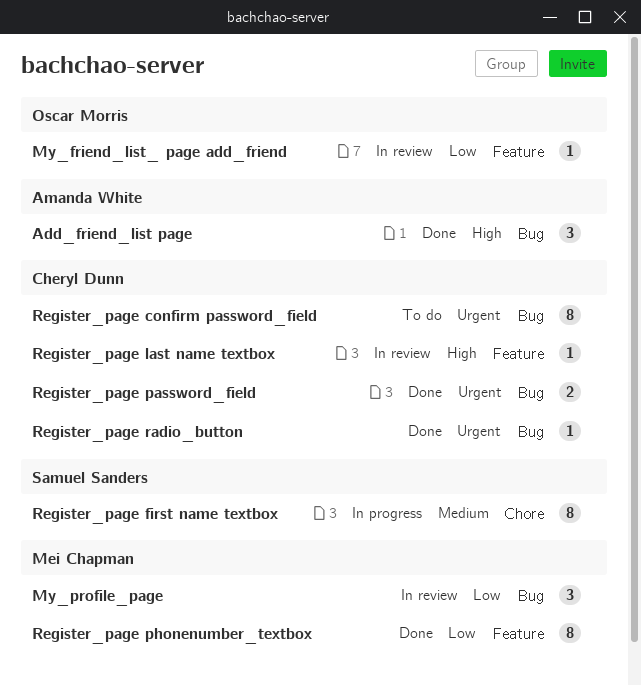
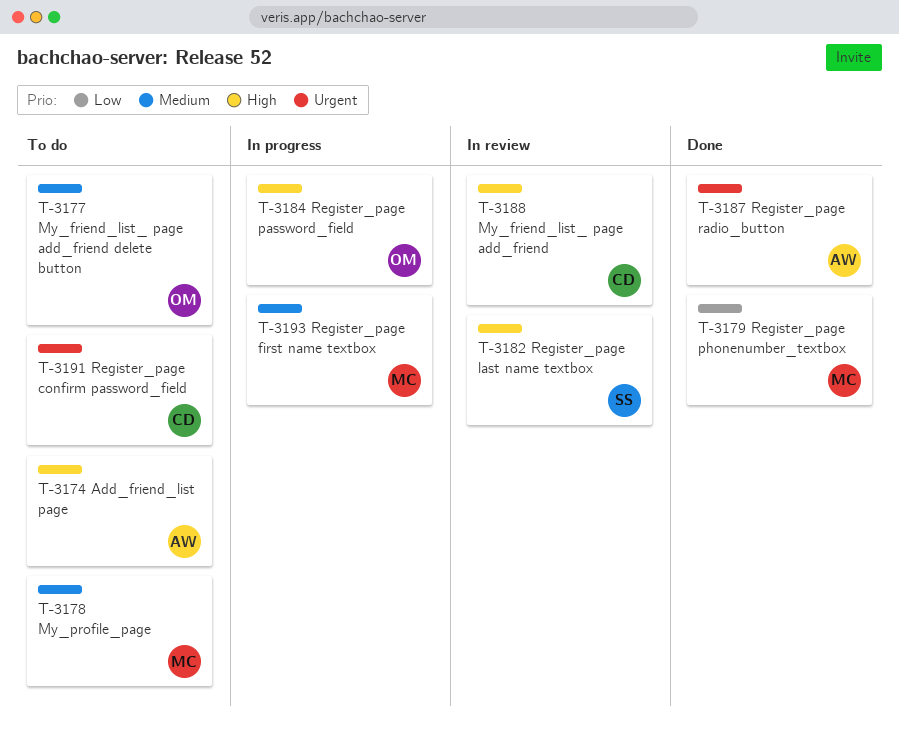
Add_friend_list page, status: Done -> To do
My_friend_list_ page add_friend, owner: Oscar Morris -> Cheryl Dunn
My_friend_list_ page add_friend, priority: Low -> High
My_friend_list_ page add_friend delete button: none -> present
My_profile_page, status: In review -> To do
My_profile_page, priority: Low -> Medium
Register_page first name textbox, owner: Samuel Sanders -> Mei Chapman
Register_page last name textbox, owner: Cheryl Dunn -> Samuel Sanders
Register_page password_field, status: Done -> In progress
Register_page password_field, owner: Cheryl Dunn -> Oscar Morris
Register_page password_field, priority: Urgent -> High
Register_page radio_button, owner: Cheryl Dunn -> Amanda White

